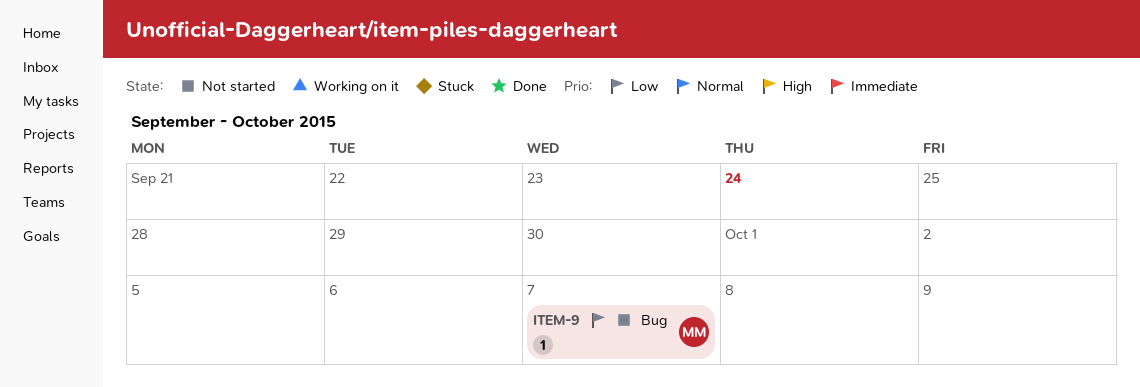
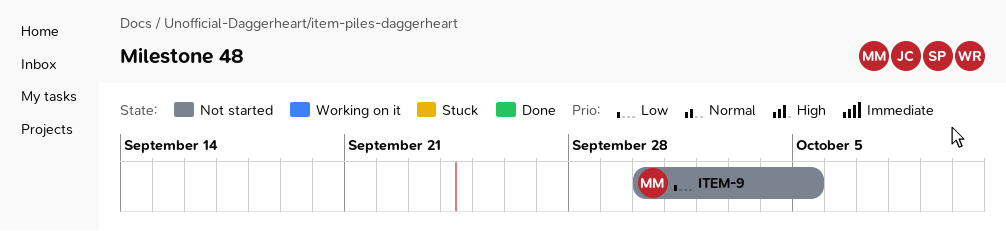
ITEM-9, due: Oct 7 -> Oct 5

